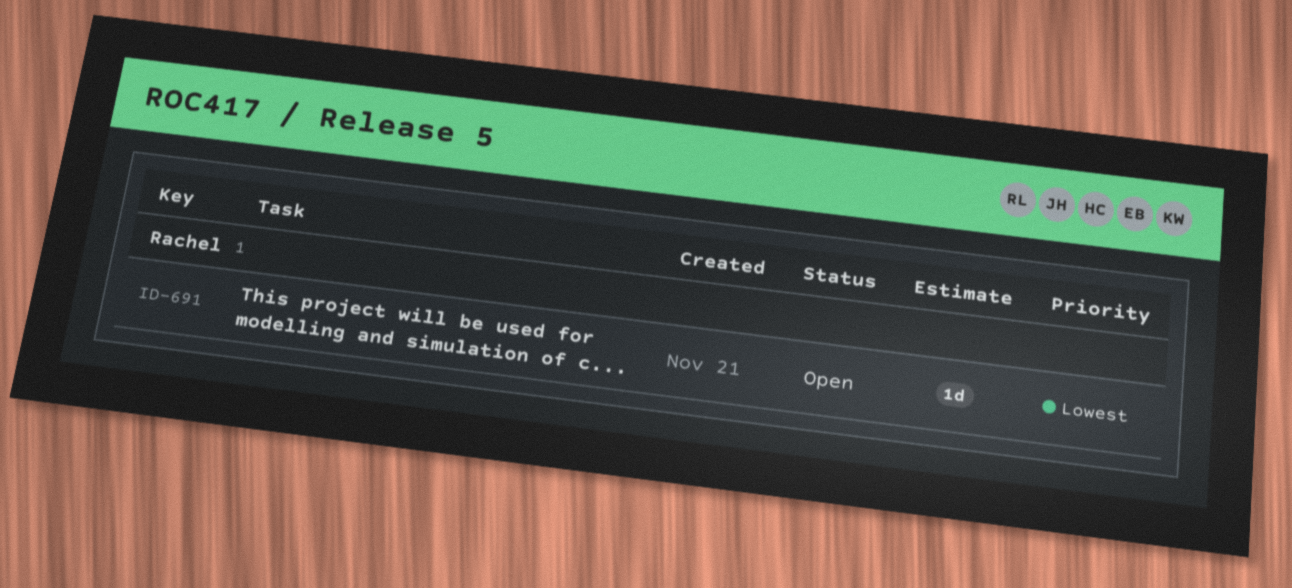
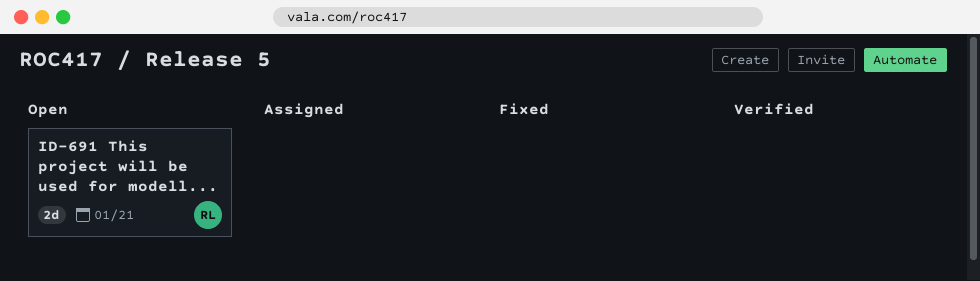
ID-691, estimate: 1d -> 2d

